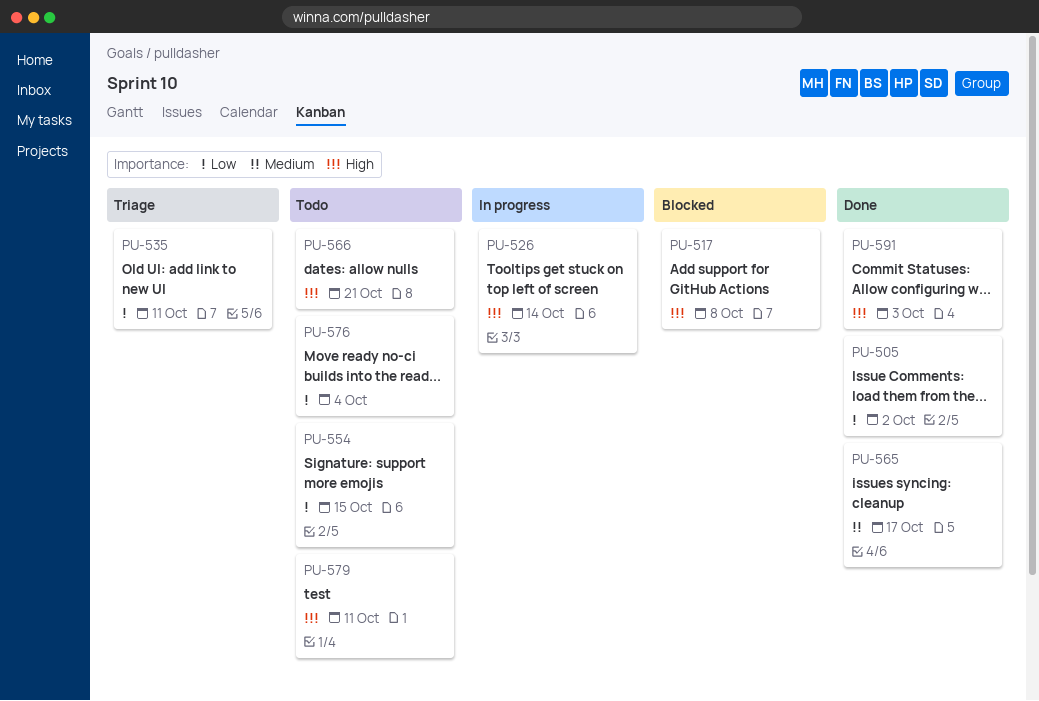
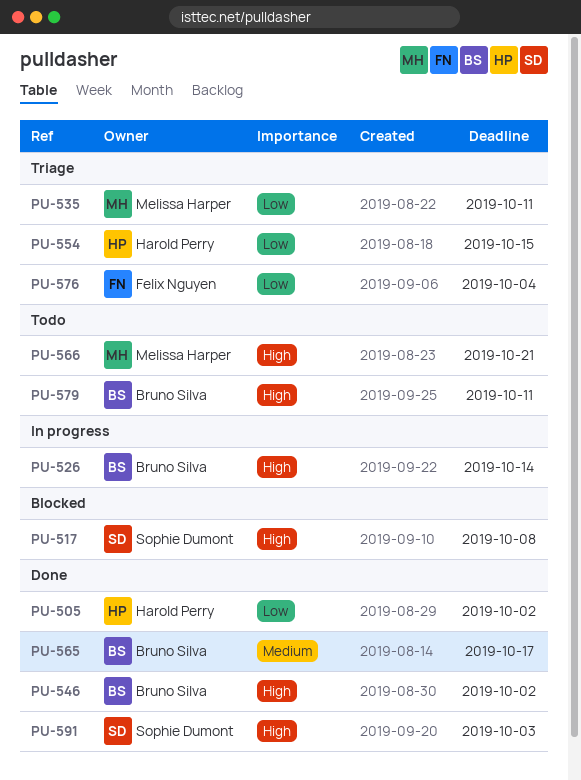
PU-546: none -> present
PU-554, status: Todo -> Triage
PU-576, status: Todo -> Triage

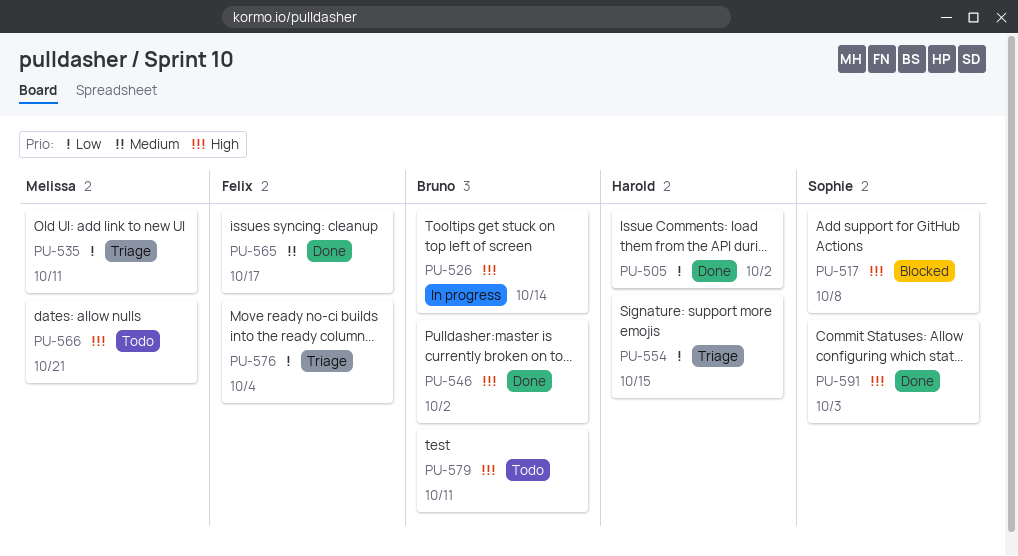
PU-565, owner: Bruno Silva -> Felix Nguyen

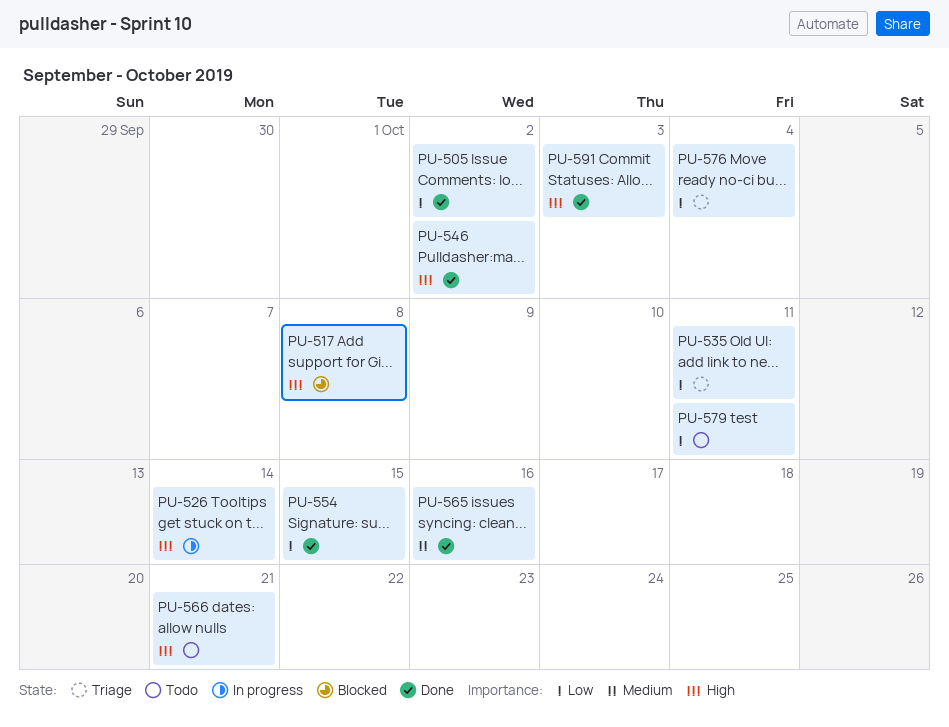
PU-554, status: Triage -> Done
PU-565, due: Oct 17 -> Oct 16
PU-579, priority: High -> Low

